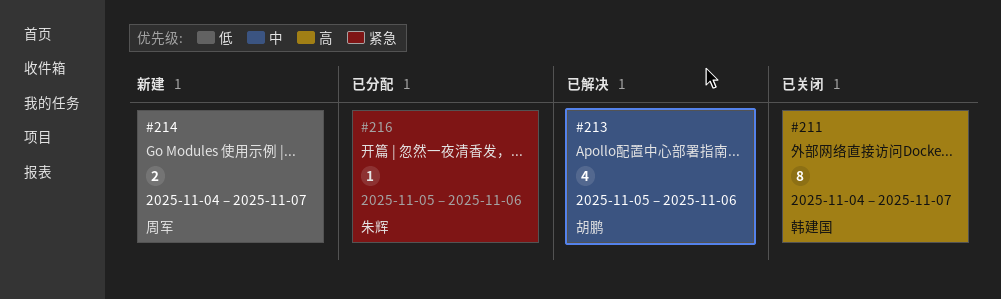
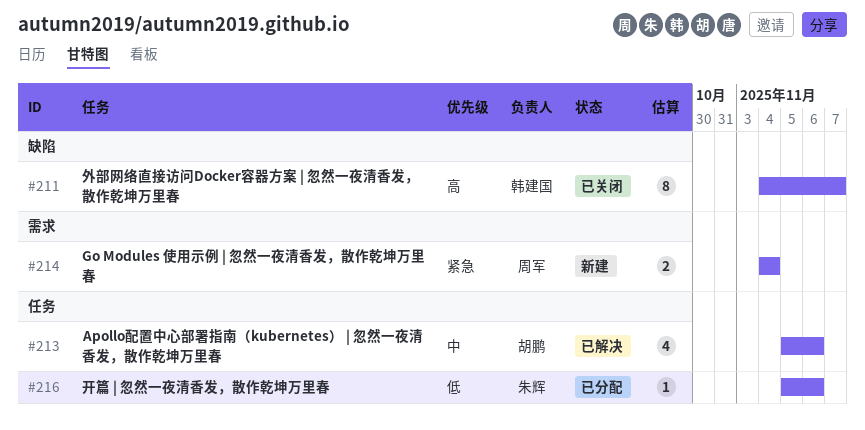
#214, priority: 低 -> 紧急
#214, due: Nov 7 -> Nov 4
#216, priority: 紧急 -> 低

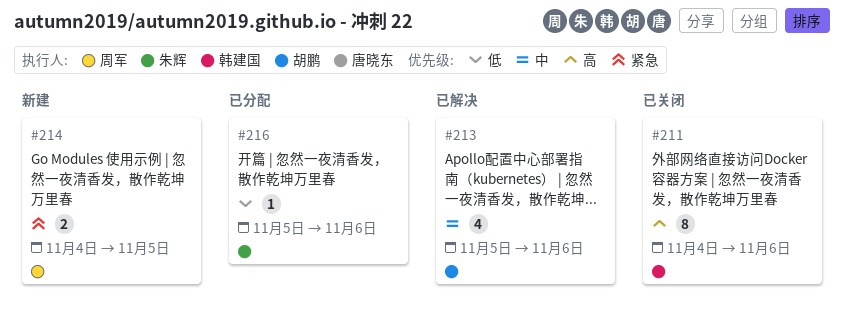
#211, due: Nov 7 -> Nov 6
#214, due: Nov 4 -> Nov 5

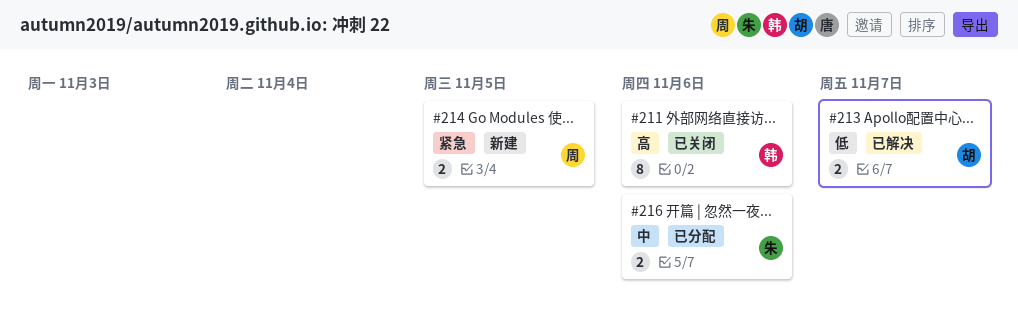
#213, priority: 中 -> 低
#213, estimate: 4 -> 2
#213, due: Nov 6 -> Nov 7
#216, priority: 低 -> 中
#216, estimate: 1 -> 2

